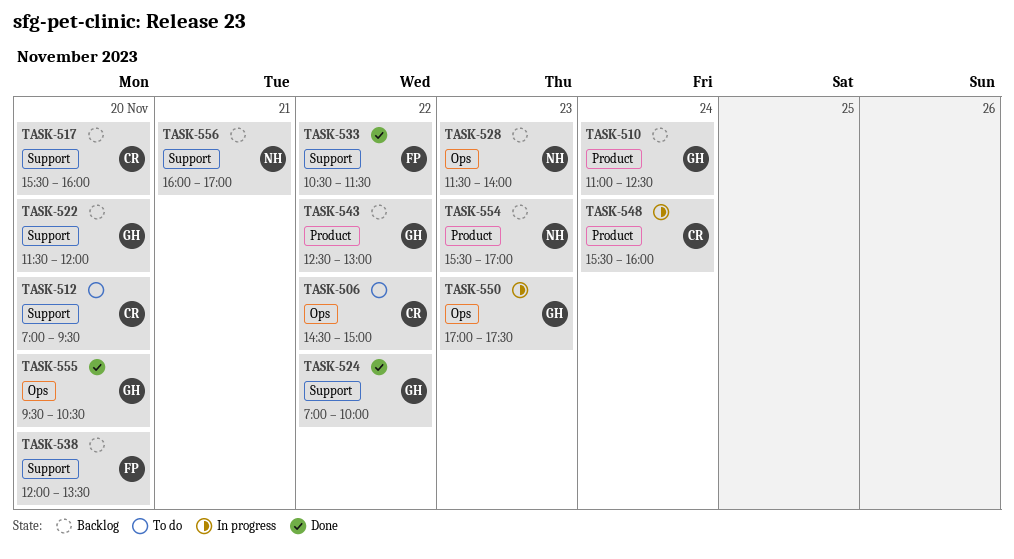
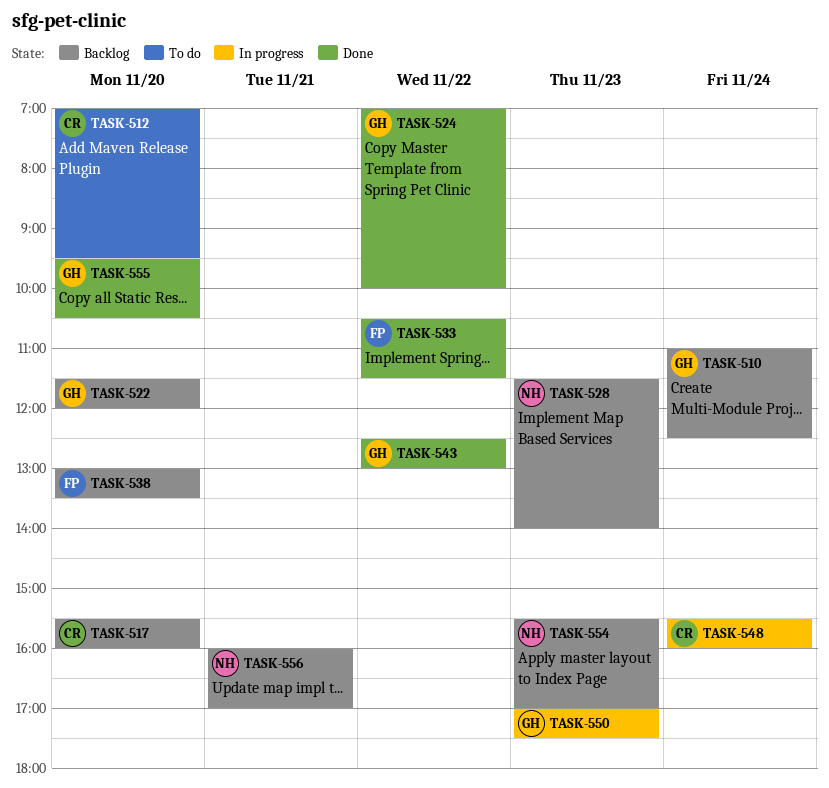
TASK-506: present -> none
TASK-538, begins: 12:00 -> 13:00
TASK-543, status: Backlog -> Done

